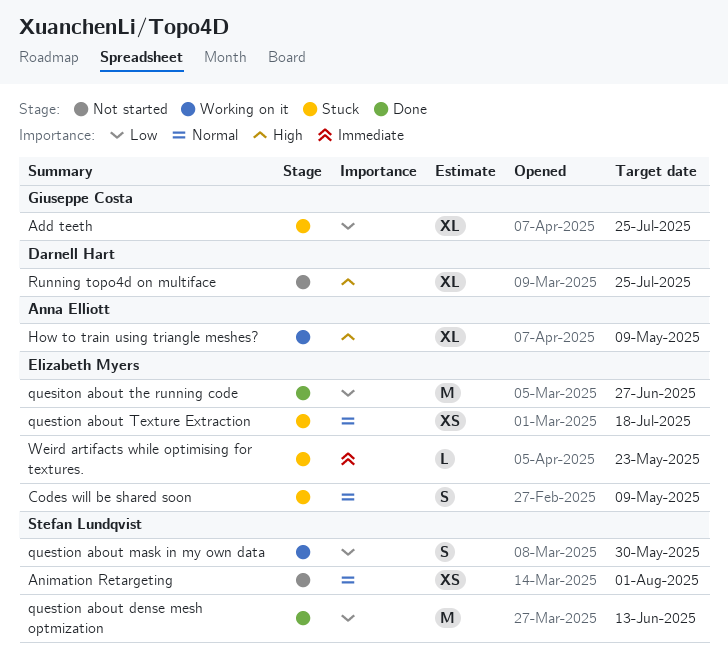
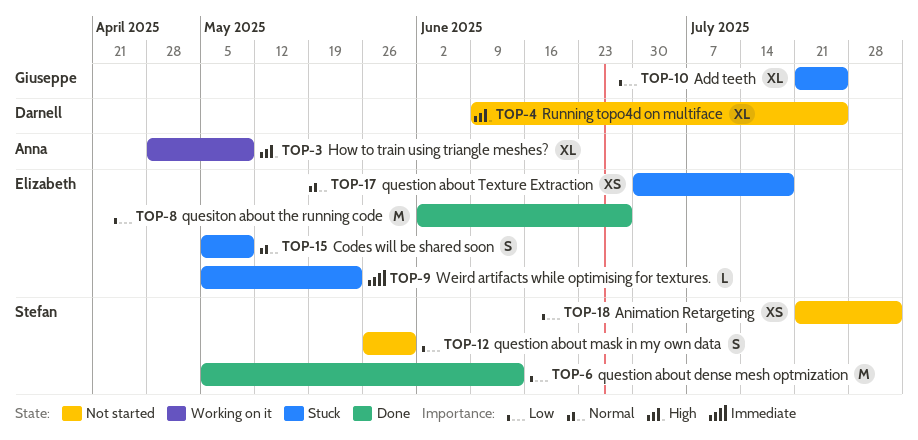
Animation Retargeting, priority: Normal -> Low
question about mask in my own data, status: Working on it -> Not started

